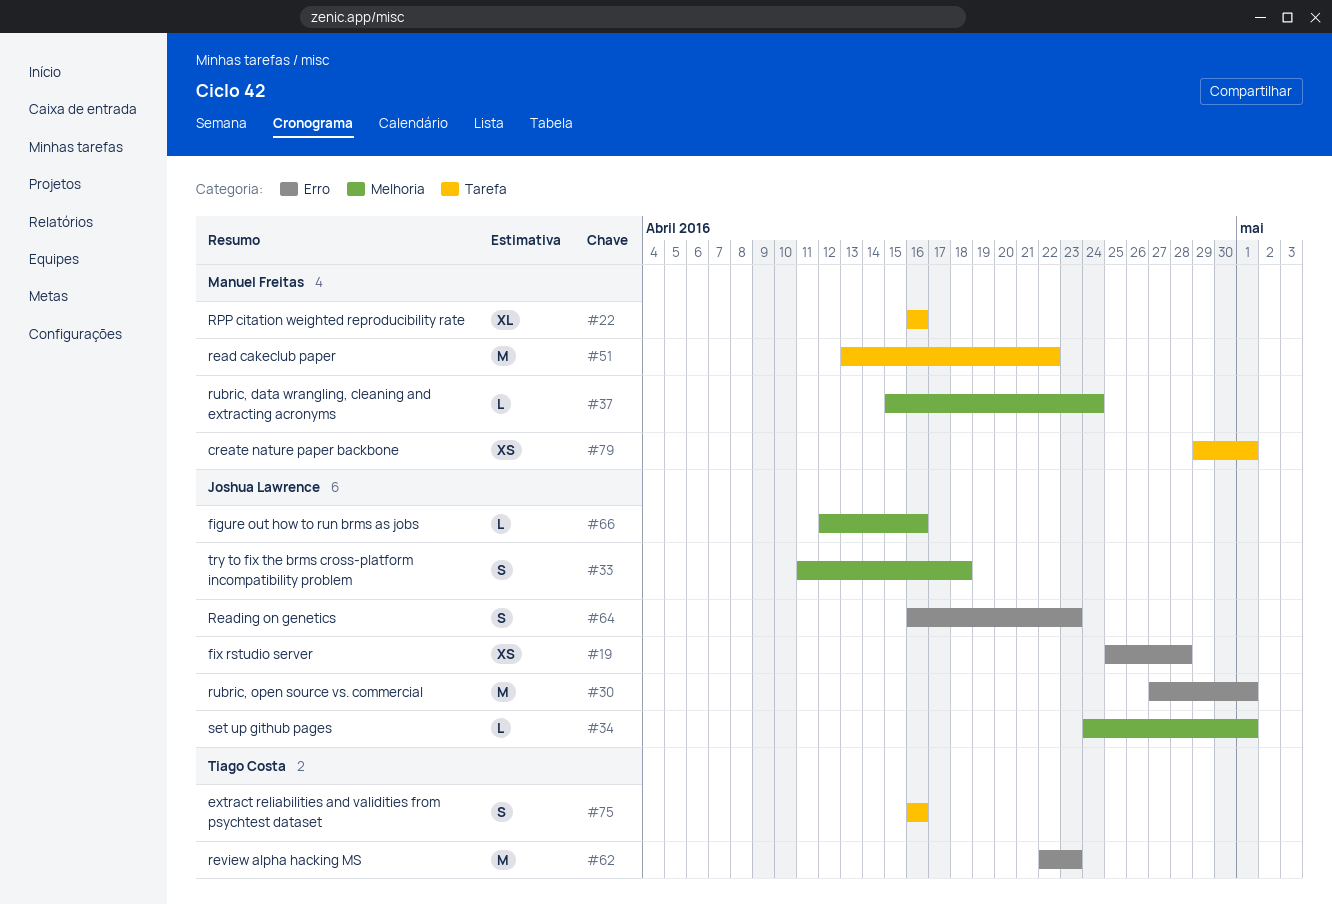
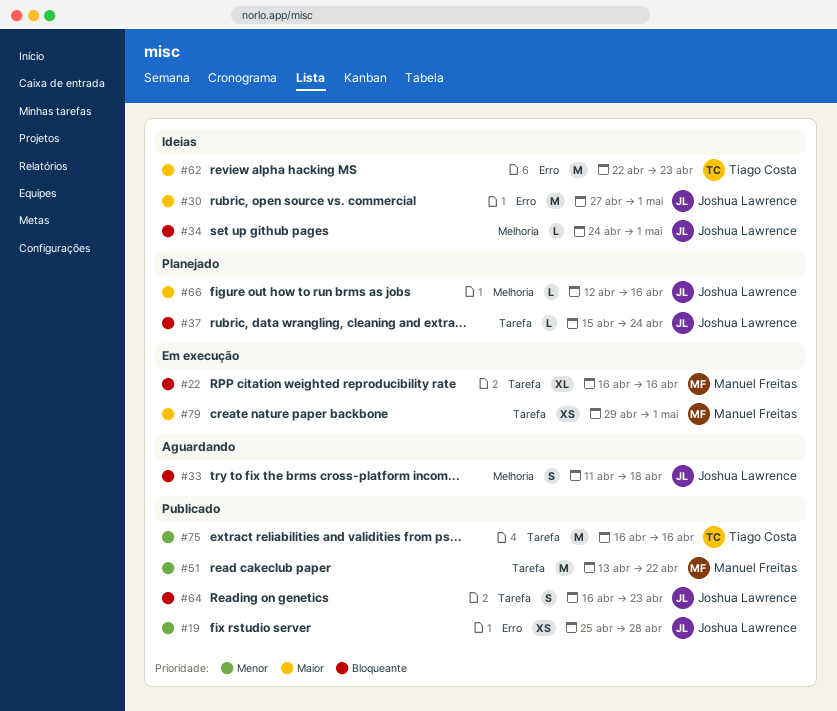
#37, owner: Manuel Freitas -> Joshua Lawrence
#37, label: Melhoria -> Tarefa
#64, label: Erro -> Tarefa
#75, estimate: S -> M

